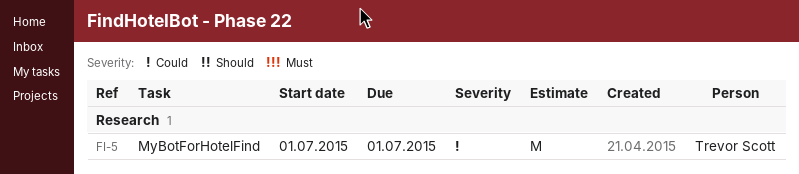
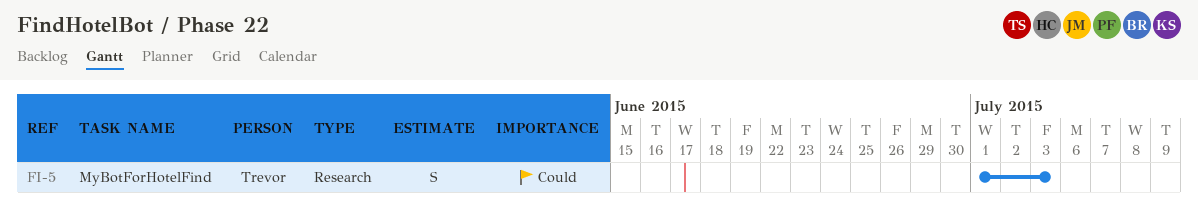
FI-5, estimate: M -> S
FI-5, due: Jul 1 -> Jul 3

